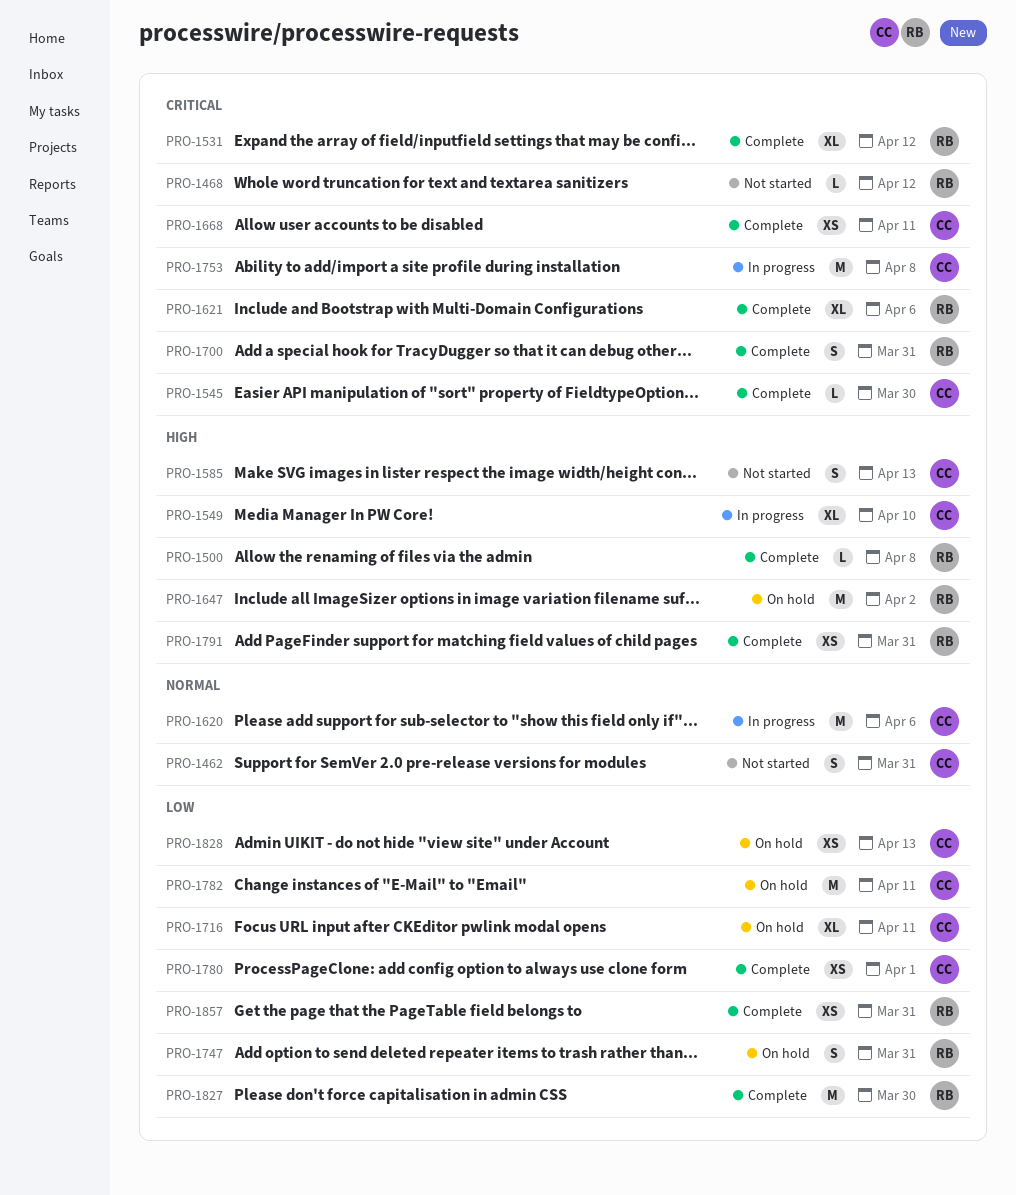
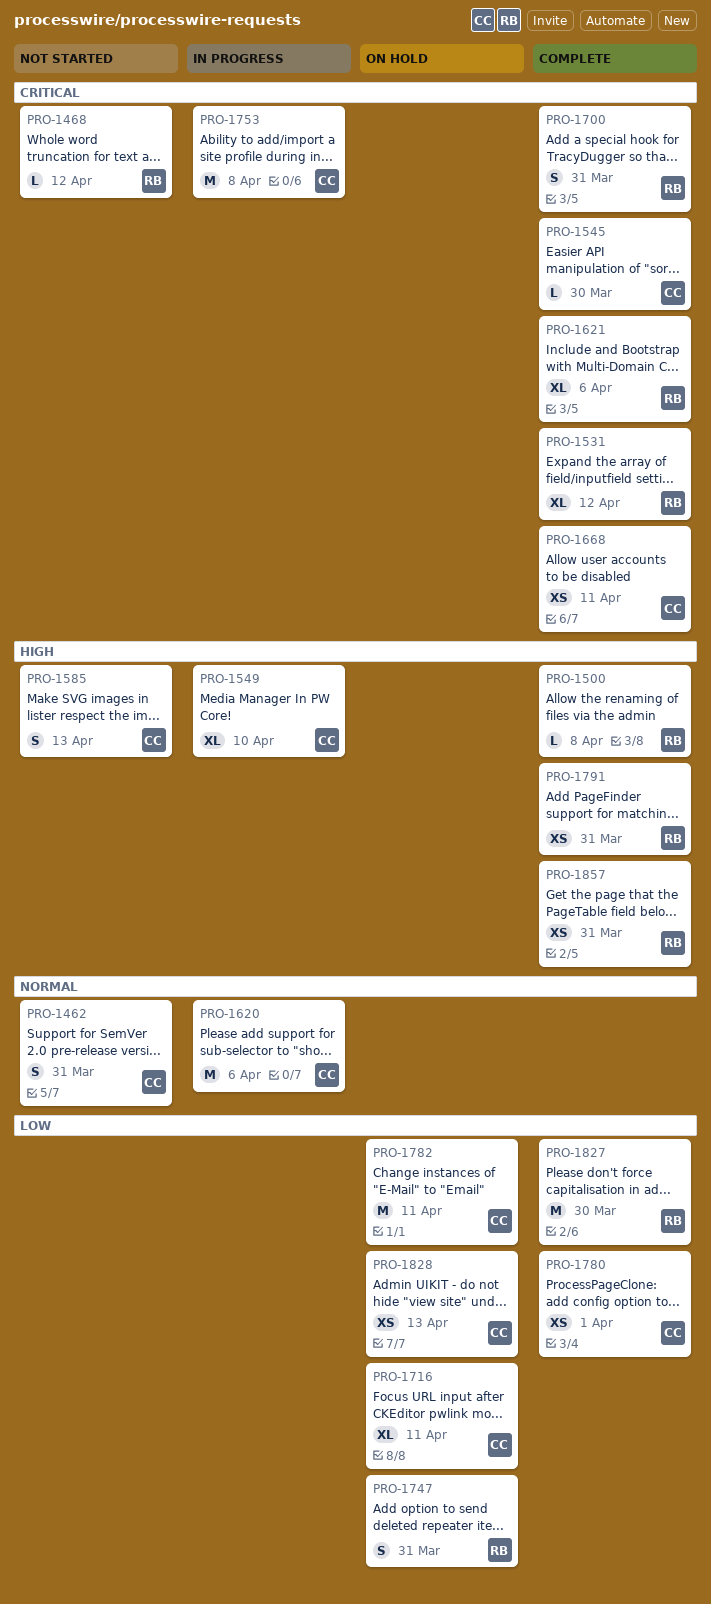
PRO-1647: present -> none
PRO-1857, priority: Low -> High

